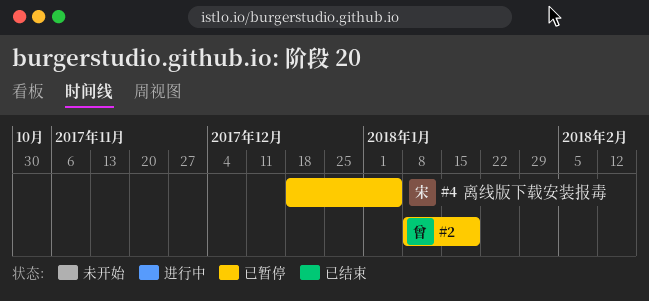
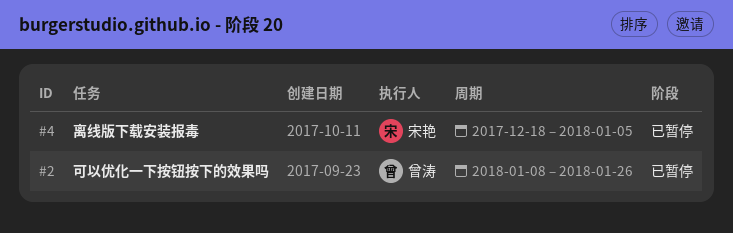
#2, due: Jan 19 -> Jan 26

